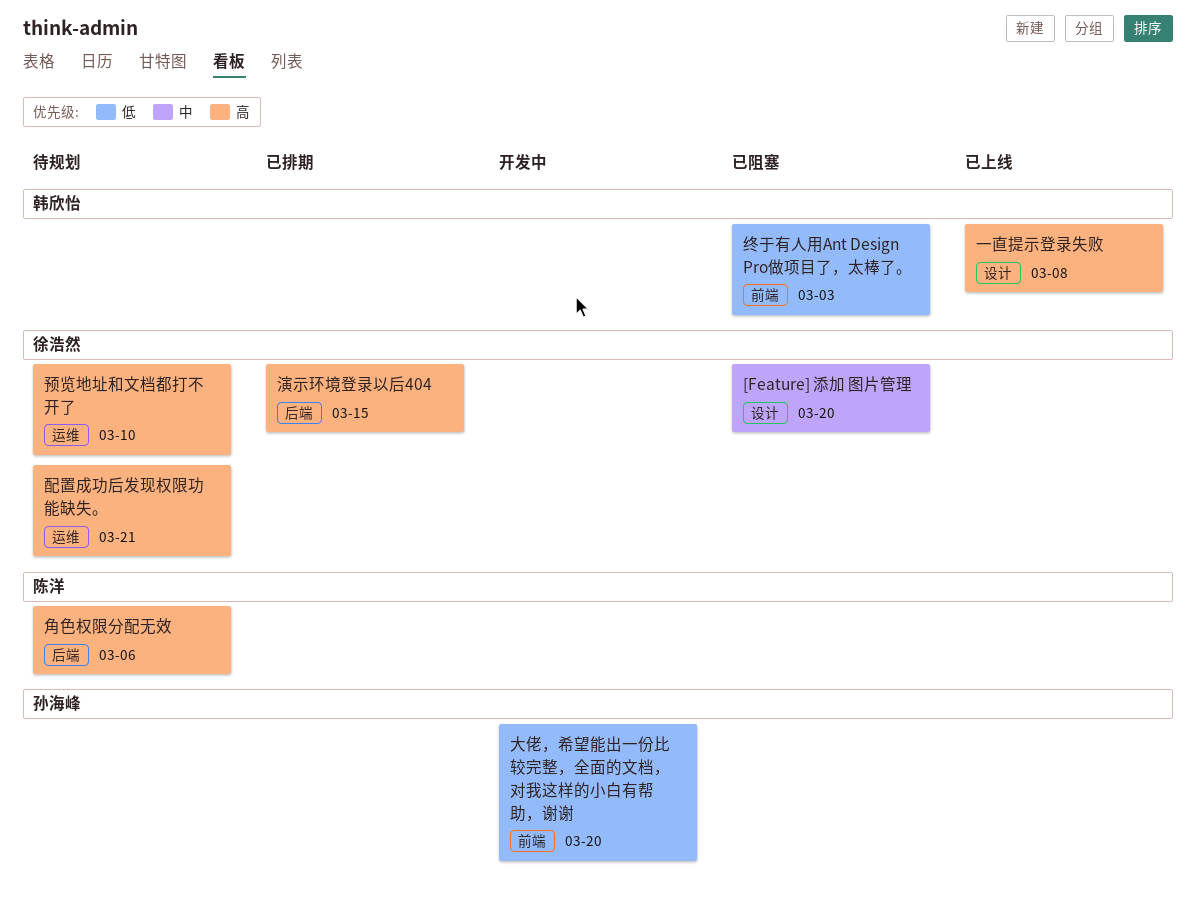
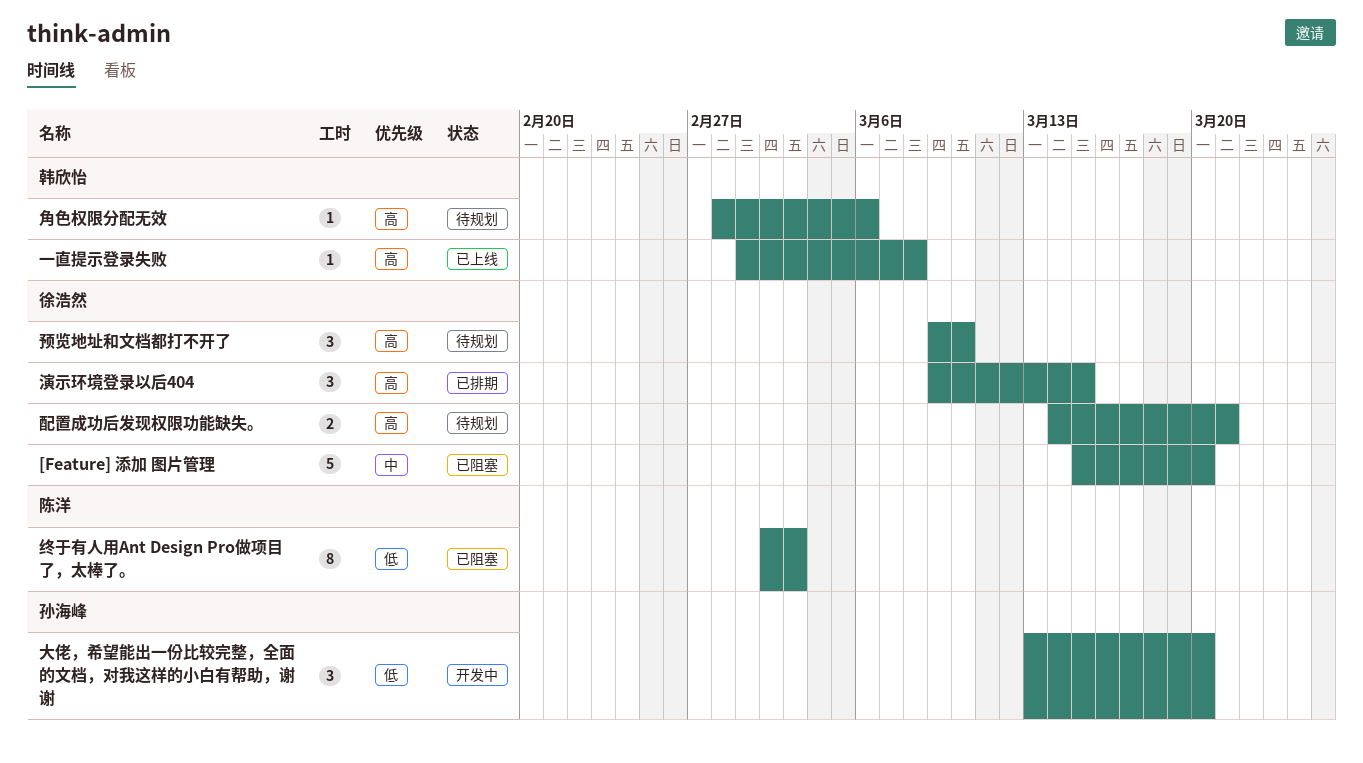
终于有人用Ant Design Pro做项目了，太棒了。, owner: 韩欣怡 -> 陈洋
角色权限分配无效, owner: 陈洋 -> 韩欣怡

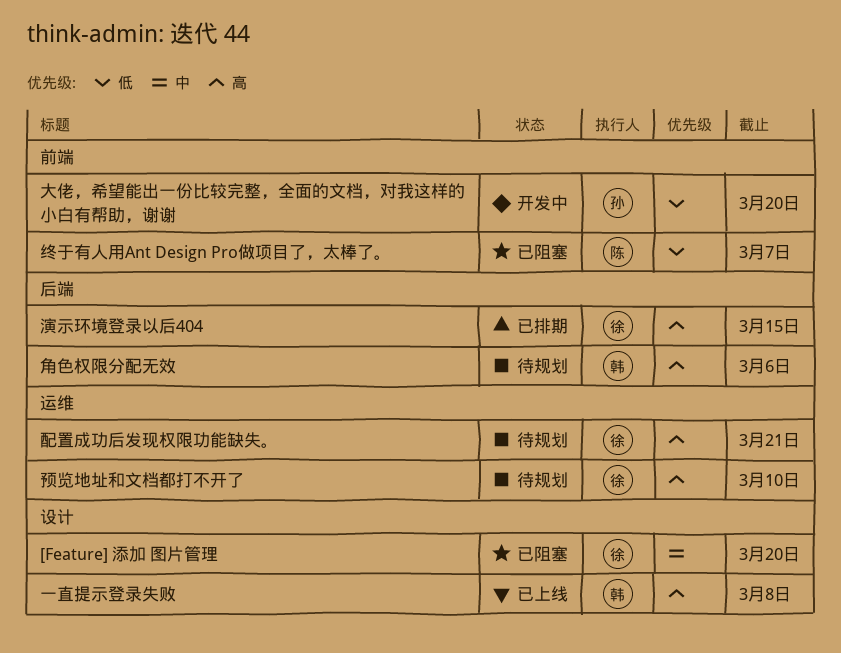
终于有人用Ant Design Pro做项目了，太棒了。, due: Mar 3 -> Mar 7

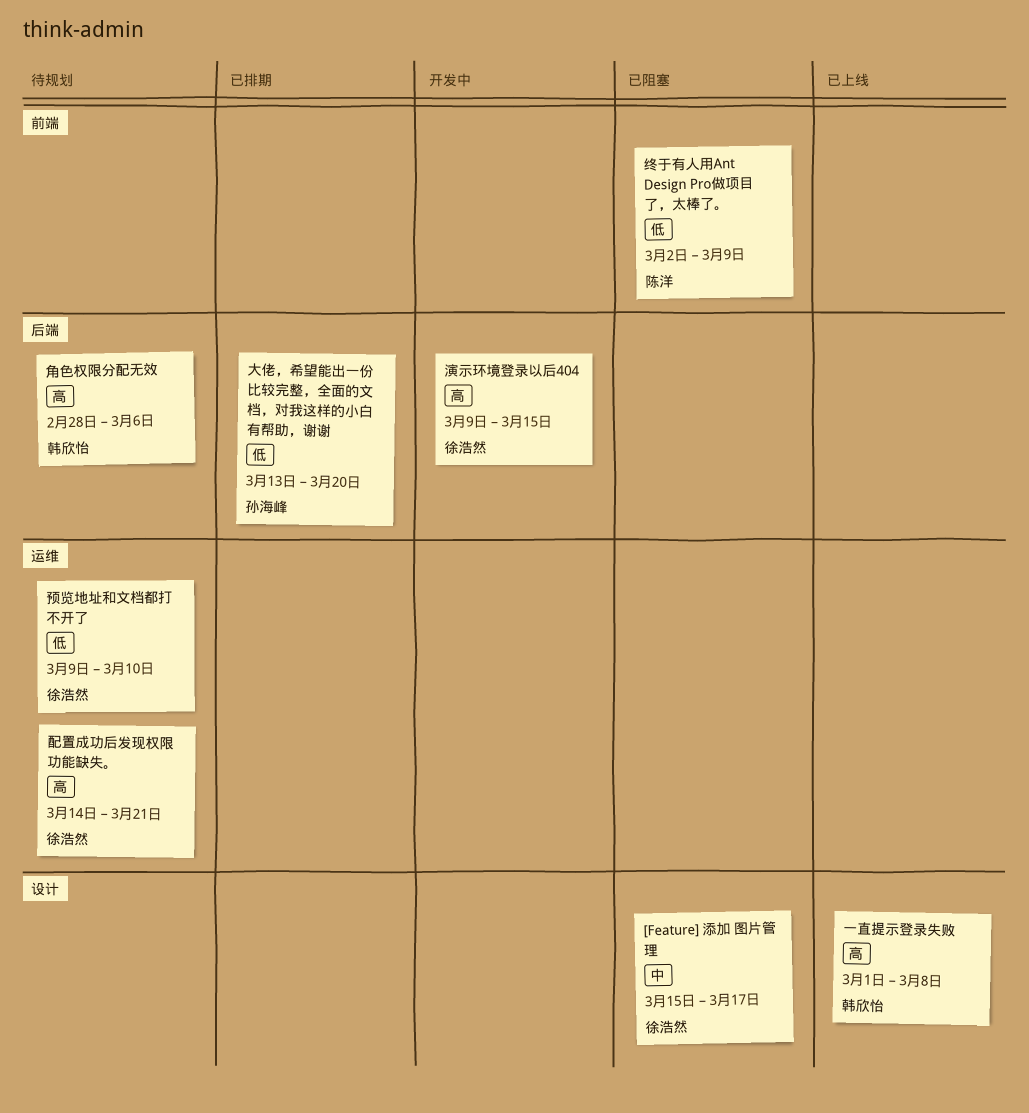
[Feature] 添加 图片管理, due: Mar 20 -> Mar 17
大佬，希望能出一份比较完整，全面的文档，对我这样的小白有帮助，谢谢, status: 开发中 -> 已排期
大佬，希望能出一份比较完整，全面的文档，对我这样的小白有帮助，谢谢, label: 前端 -> 后端
演示环境登录以后404, status: 已排期 -> 开发中
终于有人用Ant Design Pro做项目了，太棒了。, due: Mar 7 -> Mar 9
预览地址和文档都打不开了, priority: 高 -> 低

